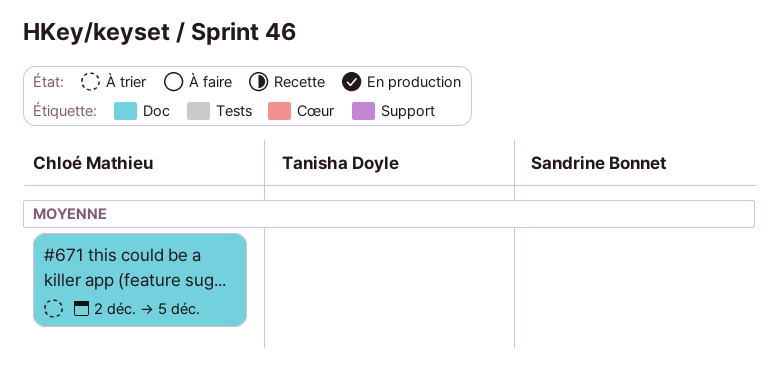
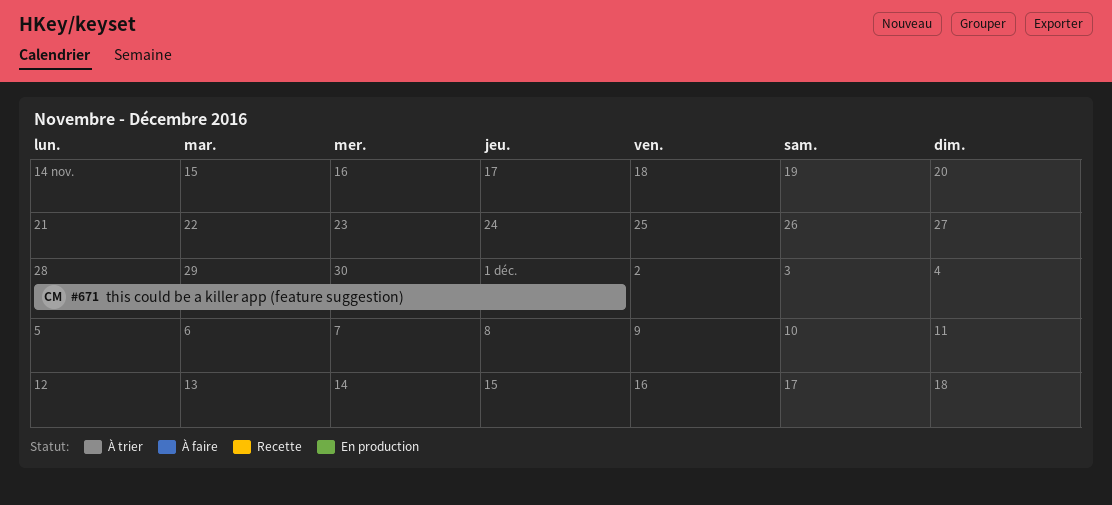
#671, start: Dec 2 -> Nov 28
#671, due: Dec 5 -> Dec 1

